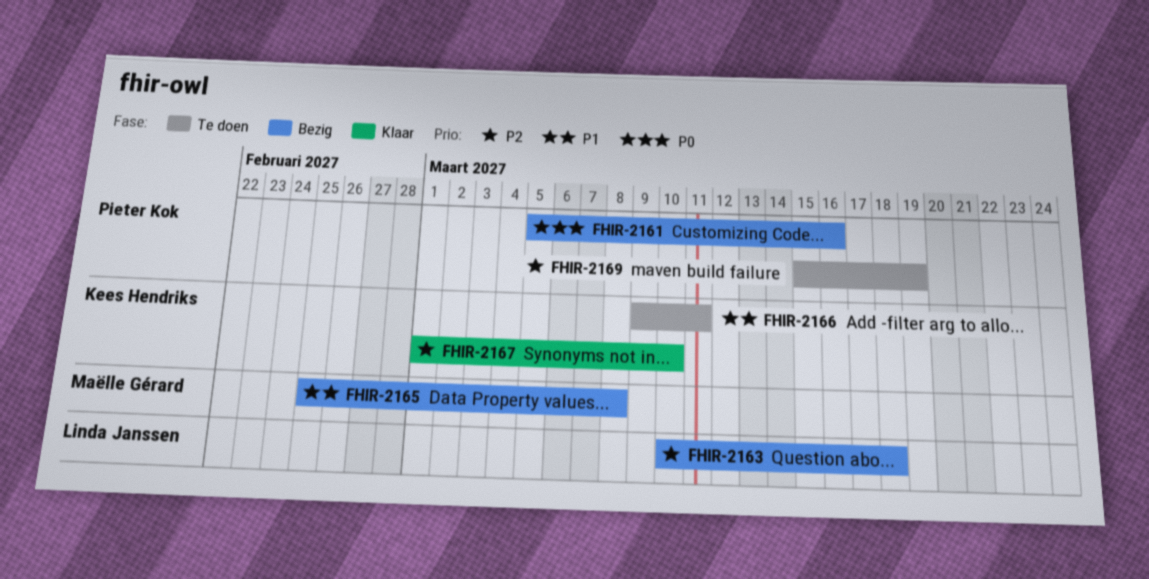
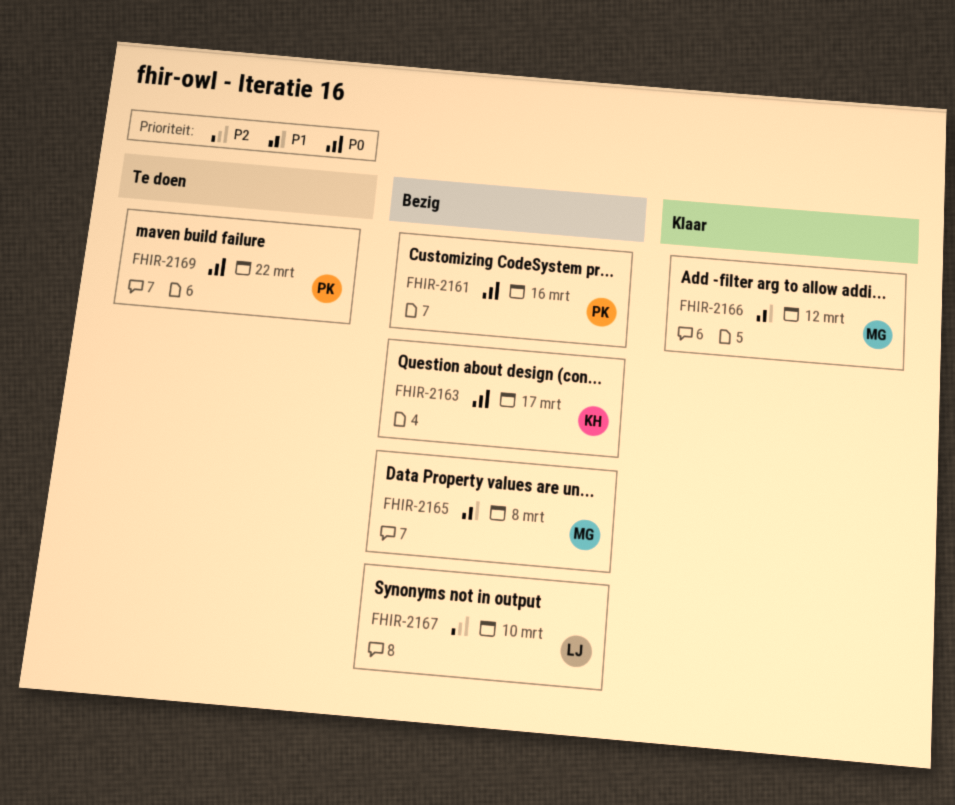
FHIR-2163, owner: Linda Janssen -> Kees Hendriks
FHIR-2163, priority: P2 -> P0
FHIR-2163, due: Mar 18 -> Mar 17
FHIR-2166, status: Te doen -> Klaar
FHIR-2166, owner: Kees Hendriks -> Maëlle Gérard
FHIR-2166, due: Mar 11 -> Mar 12
FHIR-2167, status: Klaar -> Bezig
FHIR-2167, owner: Kees Hendriks -> Linda Janssen
FHIR-2169, priority: P2 -> P0
FHIR-2169, due: Mar 19 -> Mar 22

